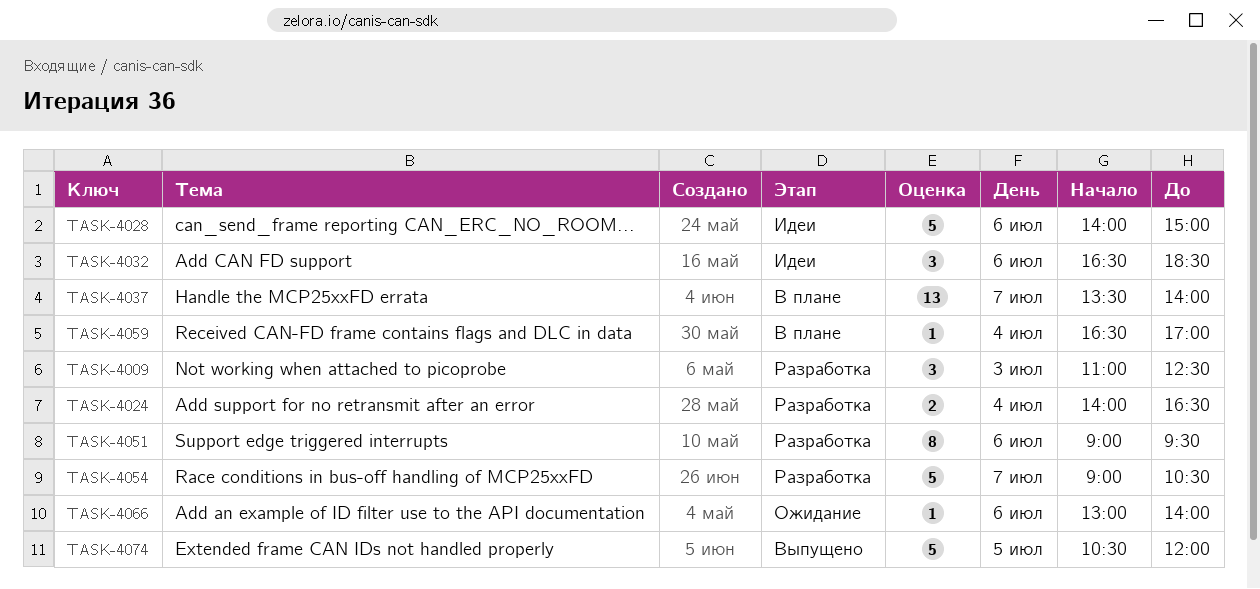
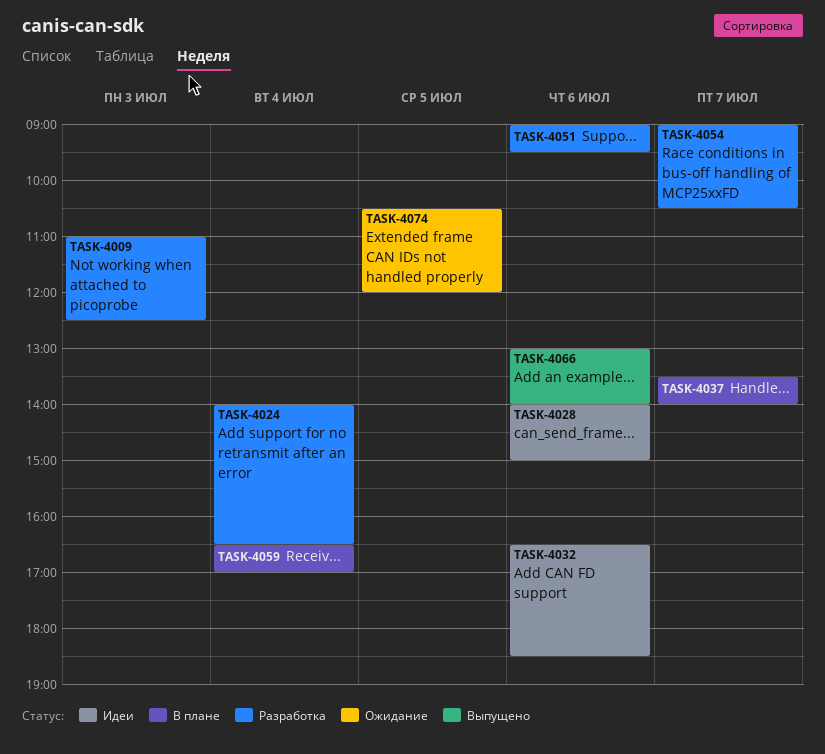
TASK-4066, status: Ожидание -> Выпущено
TASK-4074, status: Выпущено -> Ожидание

